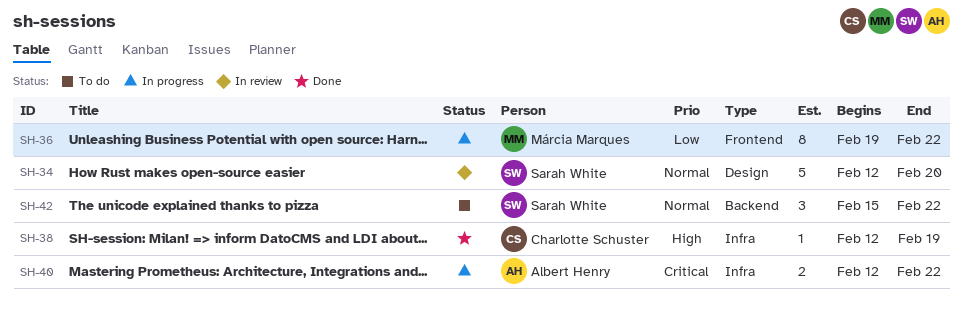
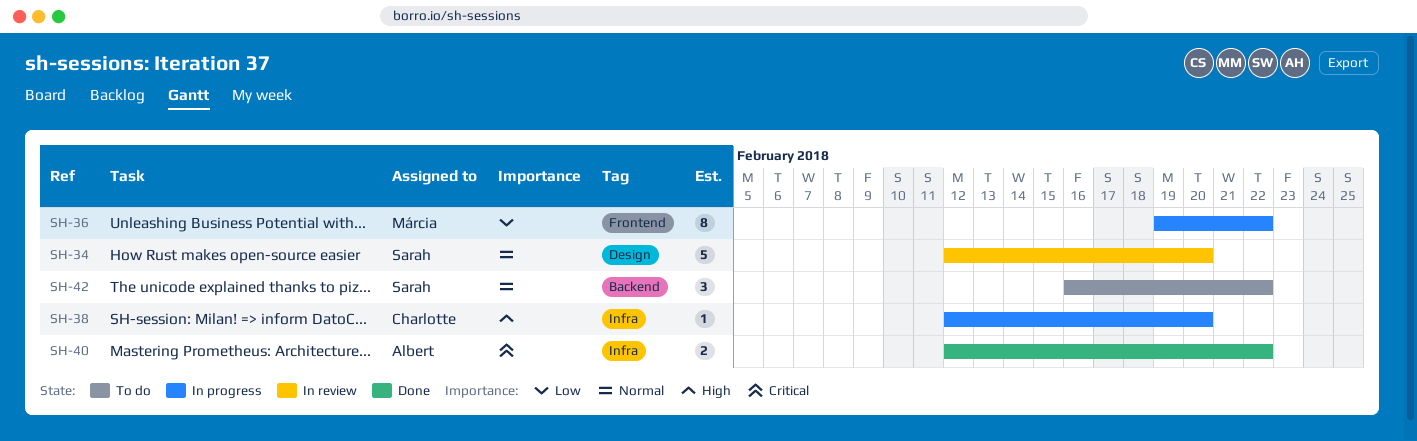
SH-38, status: Done -> In progress
SH-38, due: Feb 19 -> Feb 20
SH-40, status: In progress -> Done
SH-42, start: Feb 15 -> Feb 16

